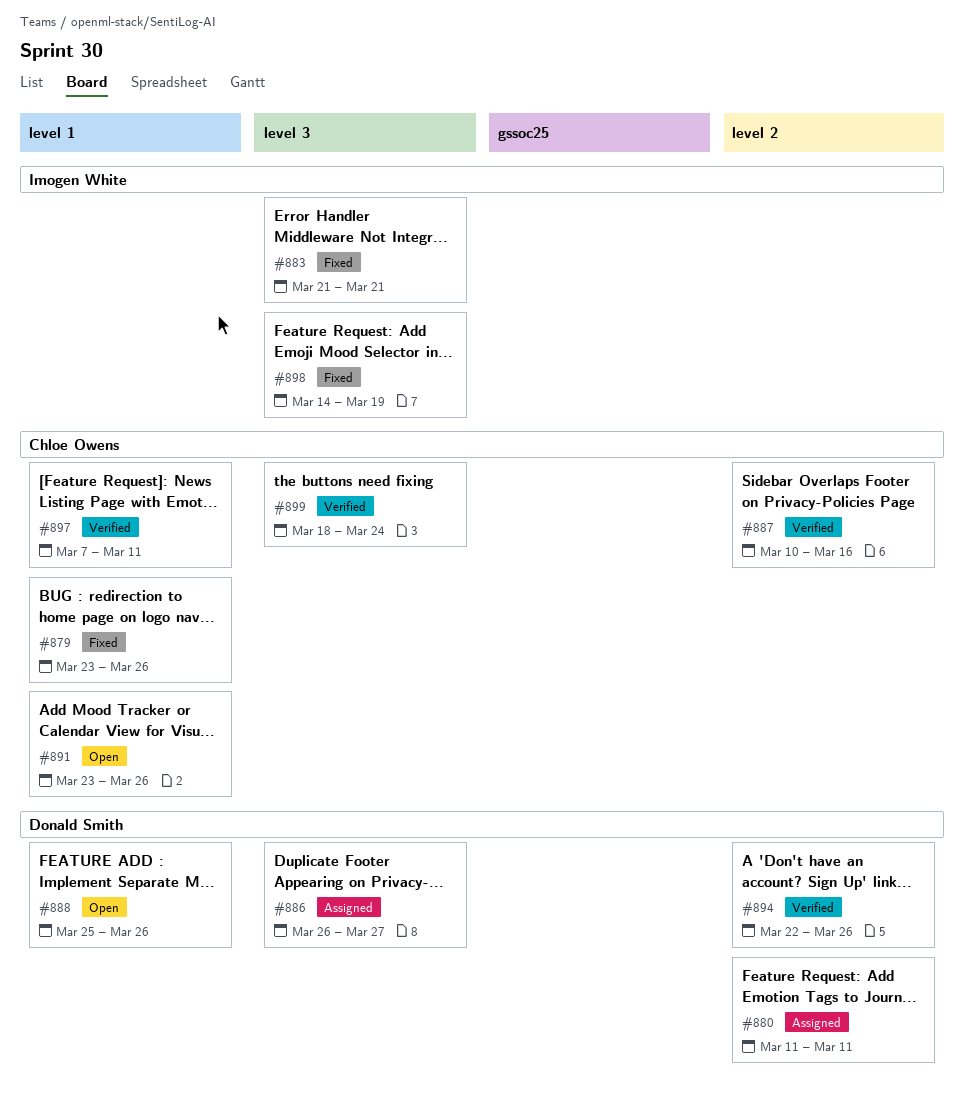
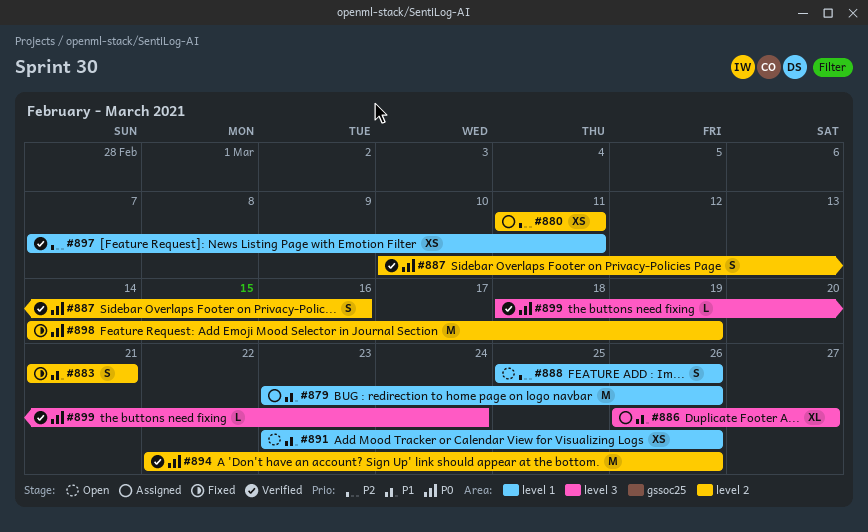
#879, status: Fixed -> Assigned
#883, label: level 3 -> level 2
#898, label: level 3 -> level 2

